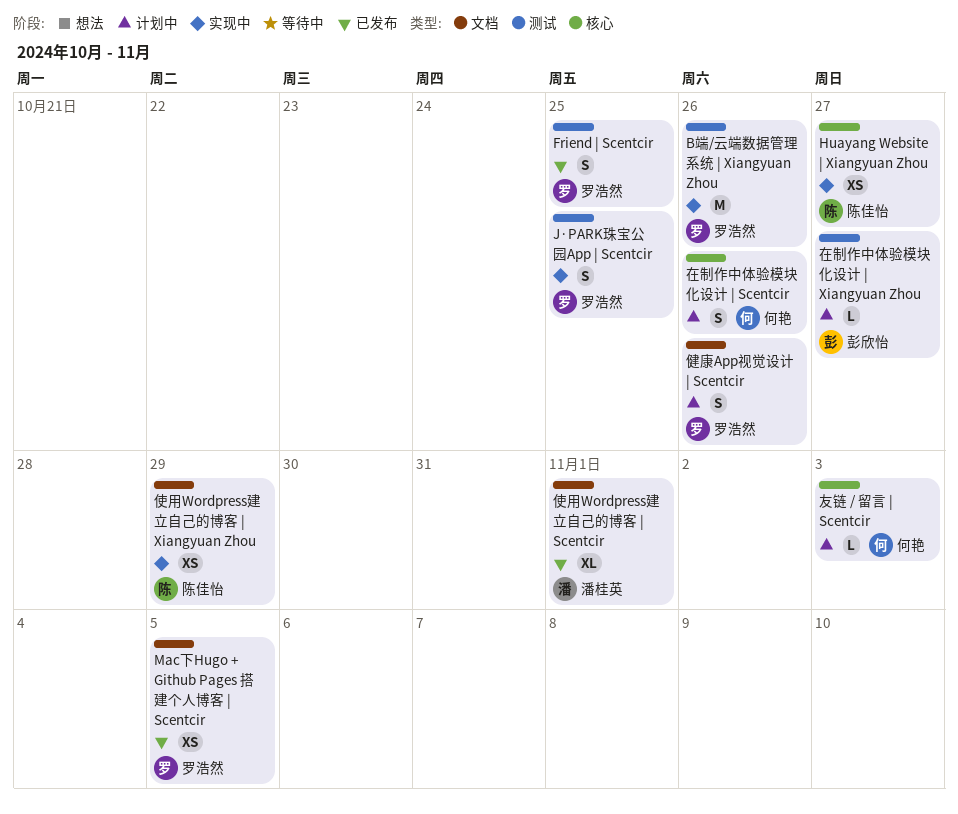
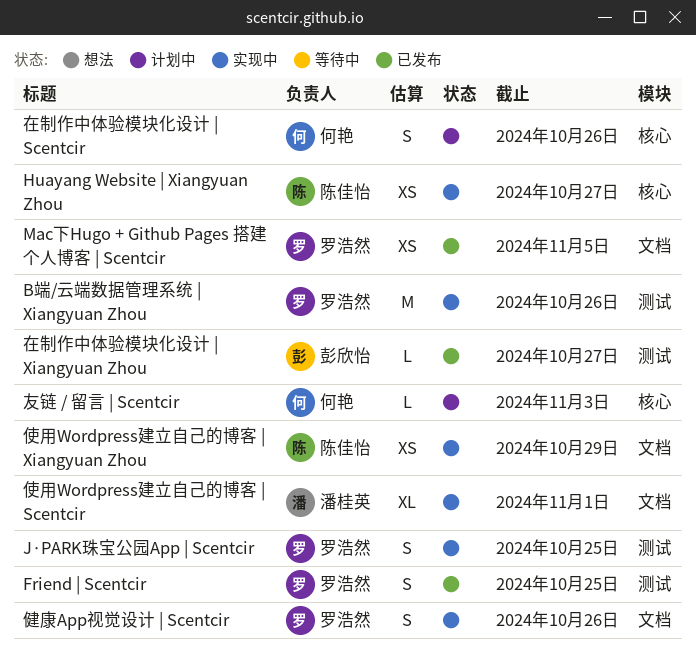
使用Wordpress建立自己的博客 | Scentcir, status: 已发布 -> 实现中
健康App视觉设计 | Scentcir, status: 计划中 -> 实现中
在制作中体验模块化设计 | Xiangyuan Zhou, status: 计划中 -> 已发布

